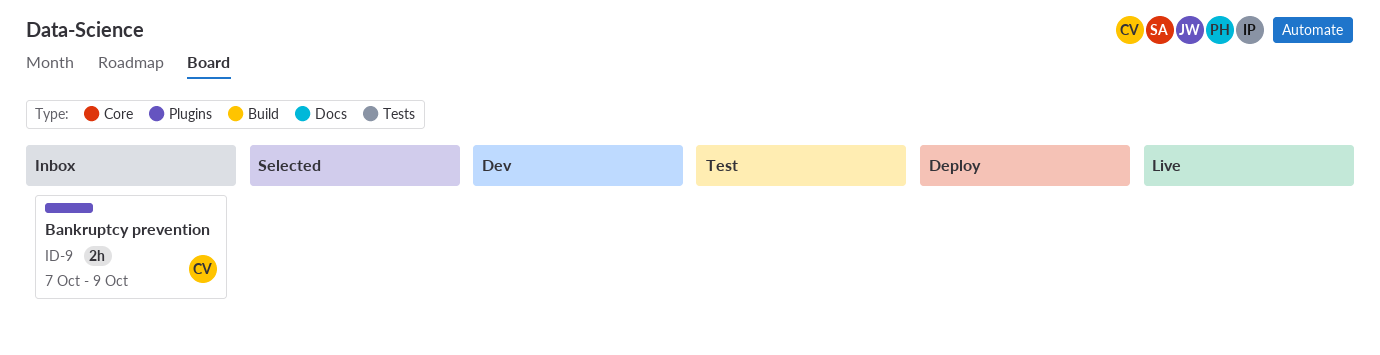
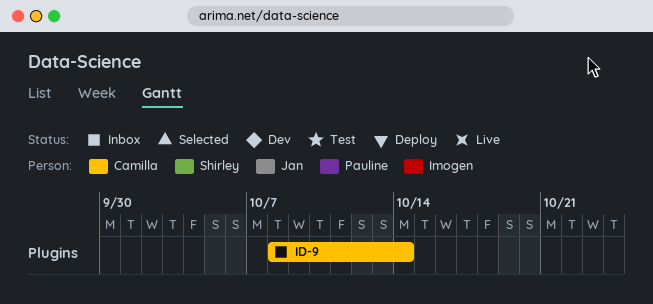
ID-9, start: Oct 7 -> Oct 8
ID-9, due: Oct 9 -> Oct 14

